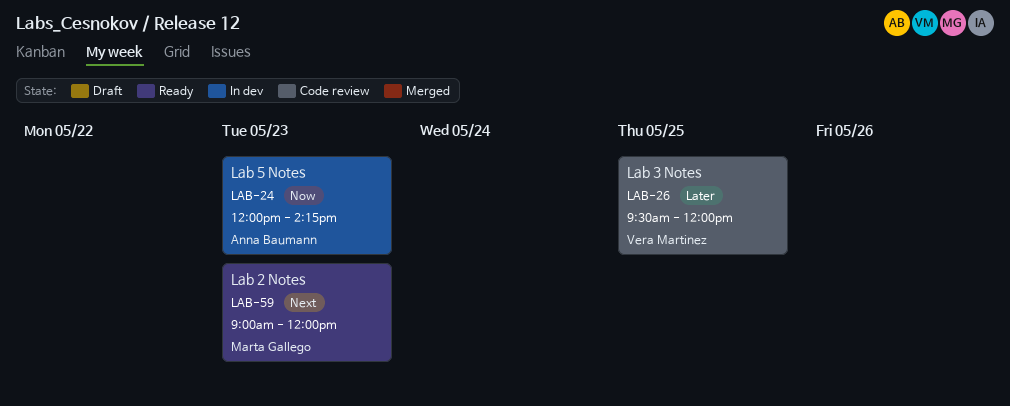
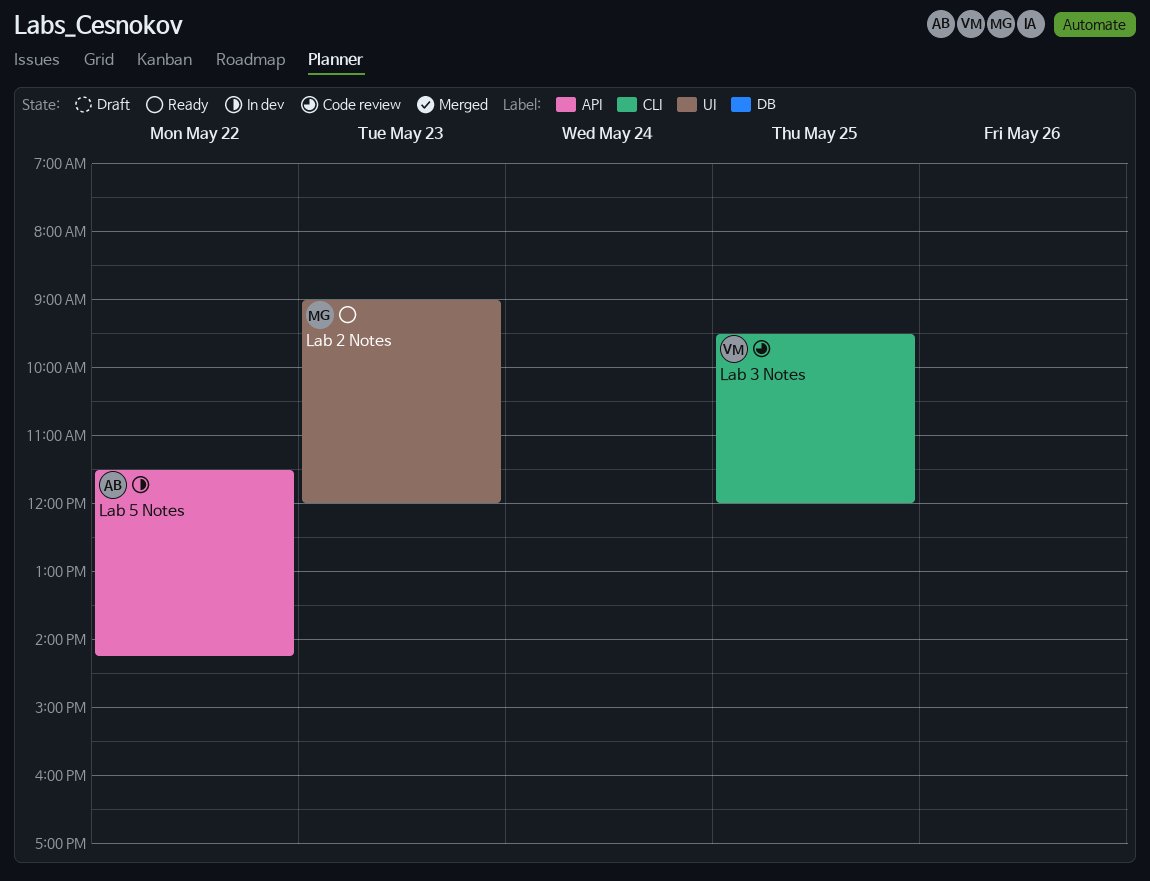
Lab 5 Notes, day: May 23 -> May 22
Lab 5 Notes, begins: 12:00 -> 11:30

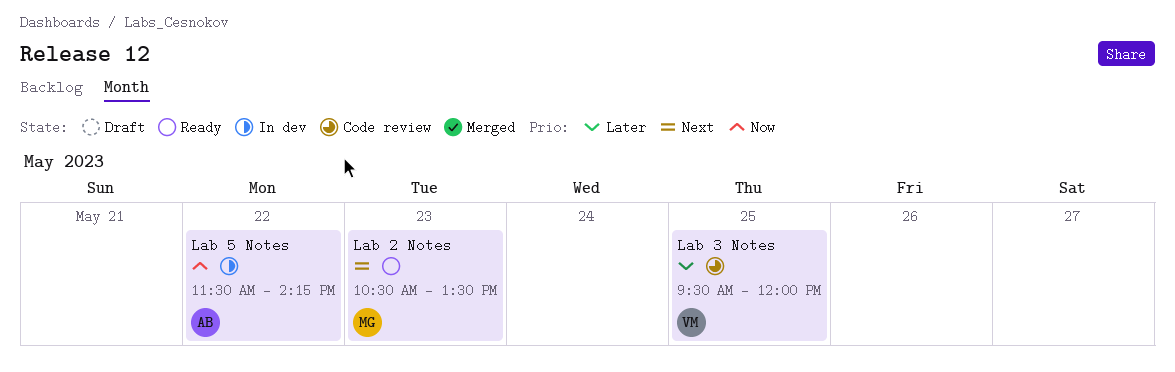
Lab 2 Notes, begins: 09:00 -> 10:30
Lab 2 Notes, ends: 12:00 -> 13:30

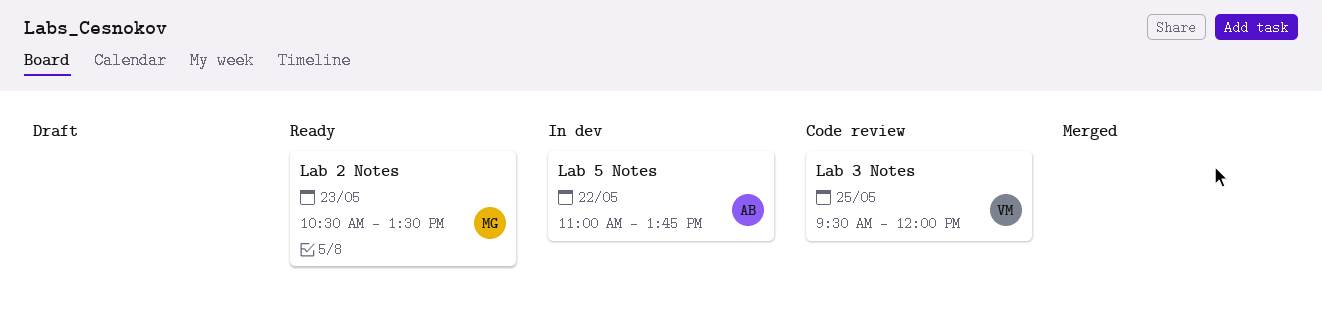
Lab 5 Notes, begins: 11:30 -> 11:00
Lab 5 Notes, ends: 14:15 -> 13:45

